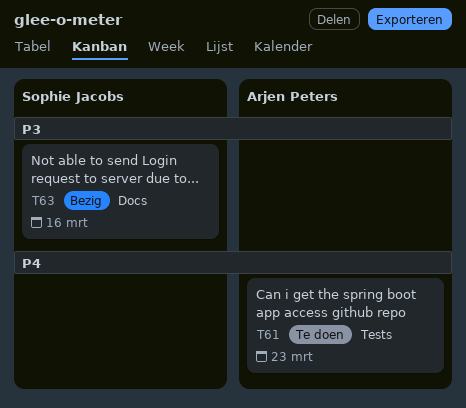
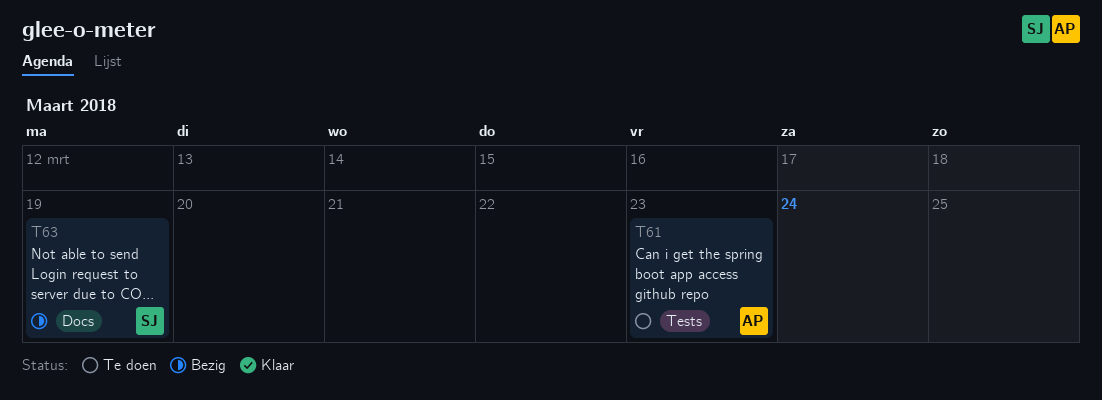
T63, due: Mar 16 -> Mar 19

